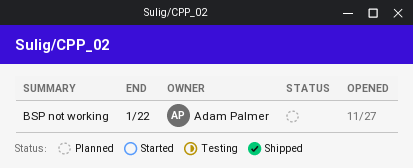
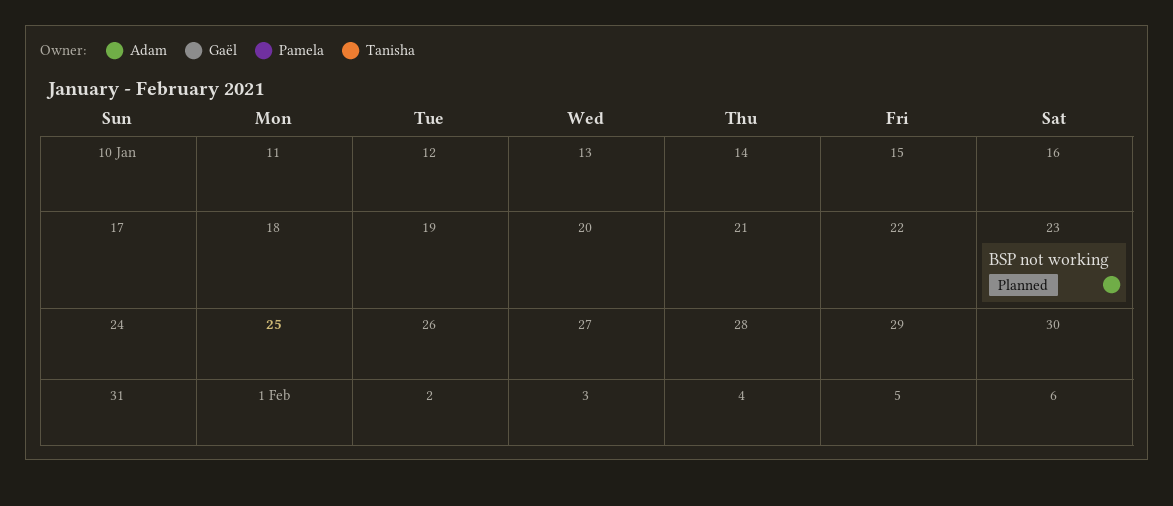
BSP not working, due: Jan 22 -> Jan 23

